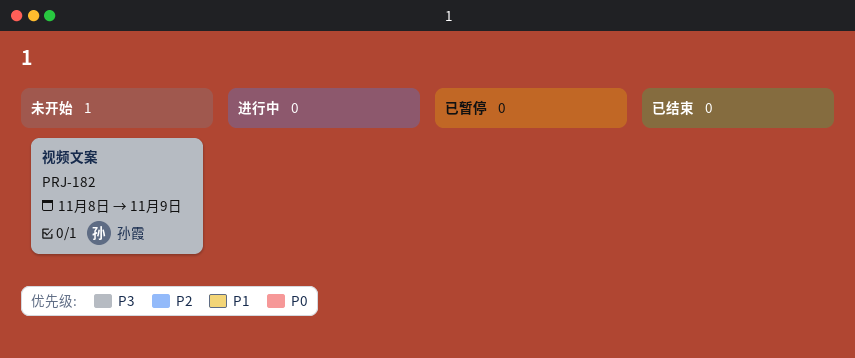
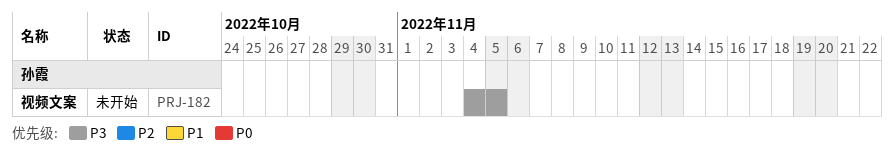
PRJ-182, start: Nov 8 -> Nov 4
PRJ-182, due: Nov 9 -> Nov 5

